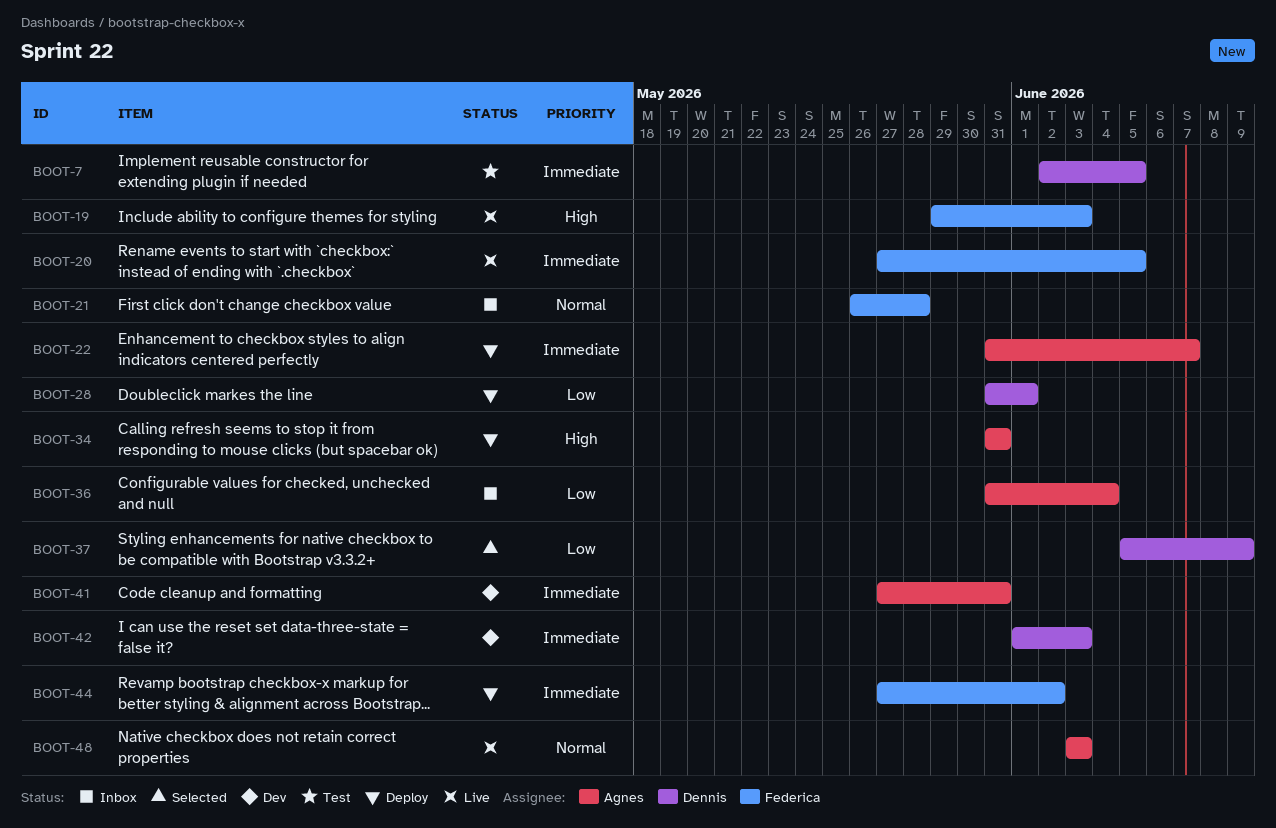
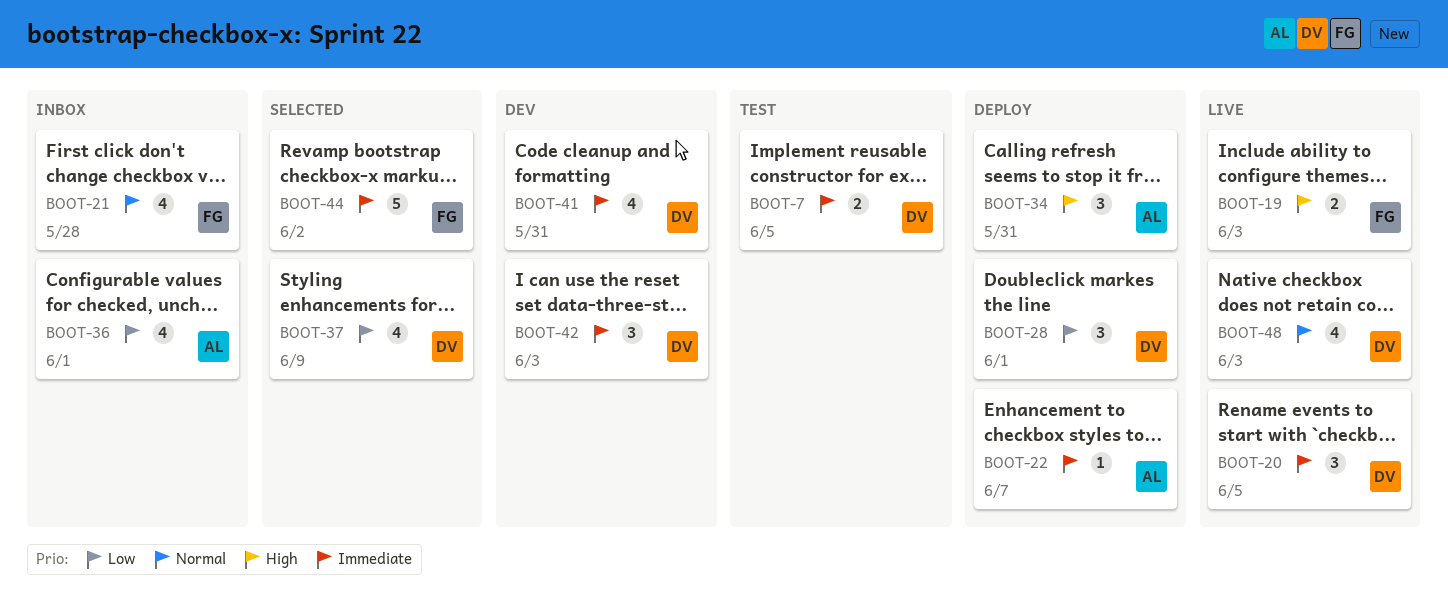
BOOT-20, owner: Federica -> Dennis
BOOT-36, due: Jun 4 -> Jun 1
BOOT-41, owner: Agnes -> Dennis
BOOT-44, status: Deploy -> Selected
BOOT-48, owner: Agnes -> Dennis

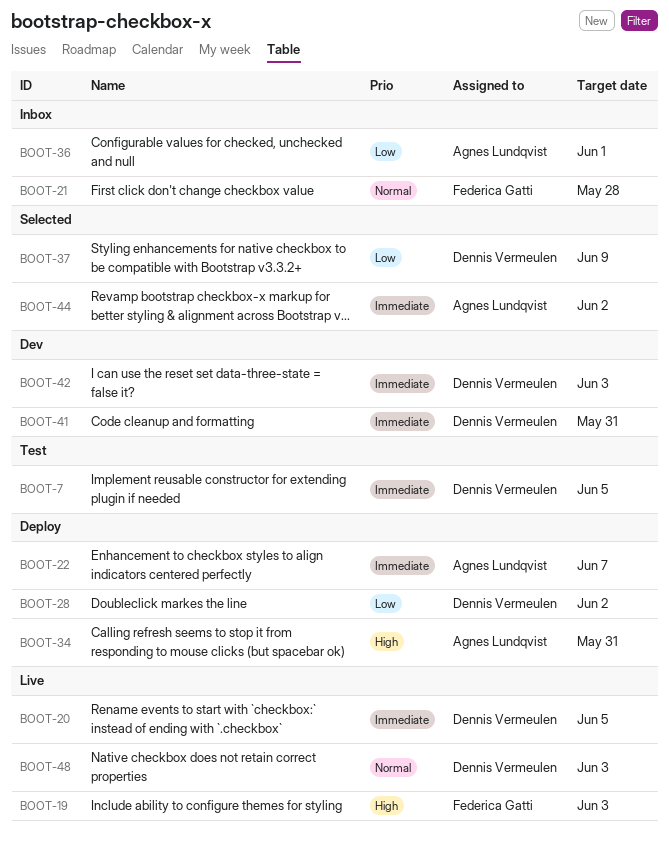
BOOT-28, due: Jun 1 -> Jun 2
BOOT-44, owner: Federica Gatti -> Agnes Lundqvist

